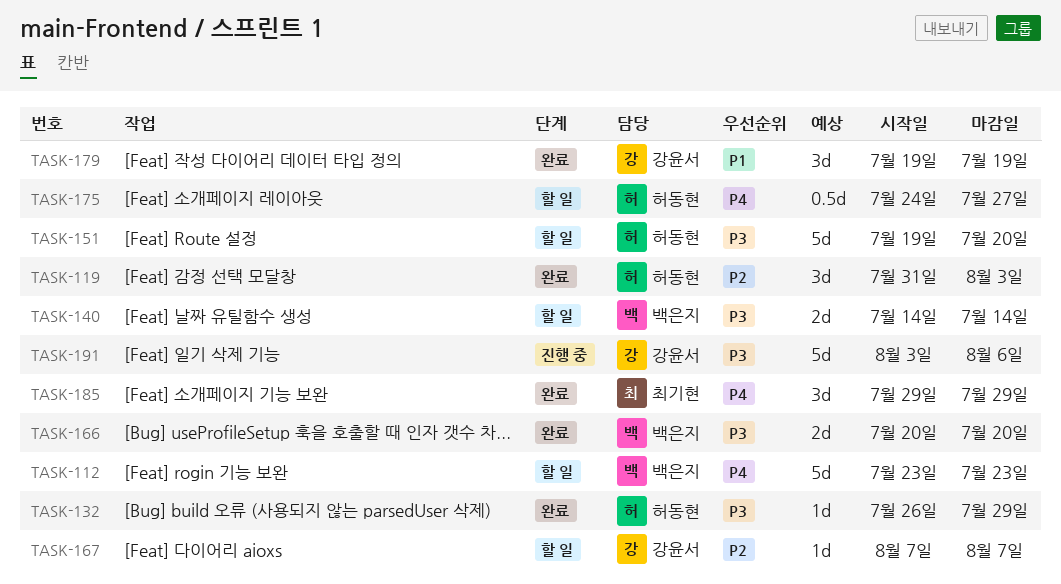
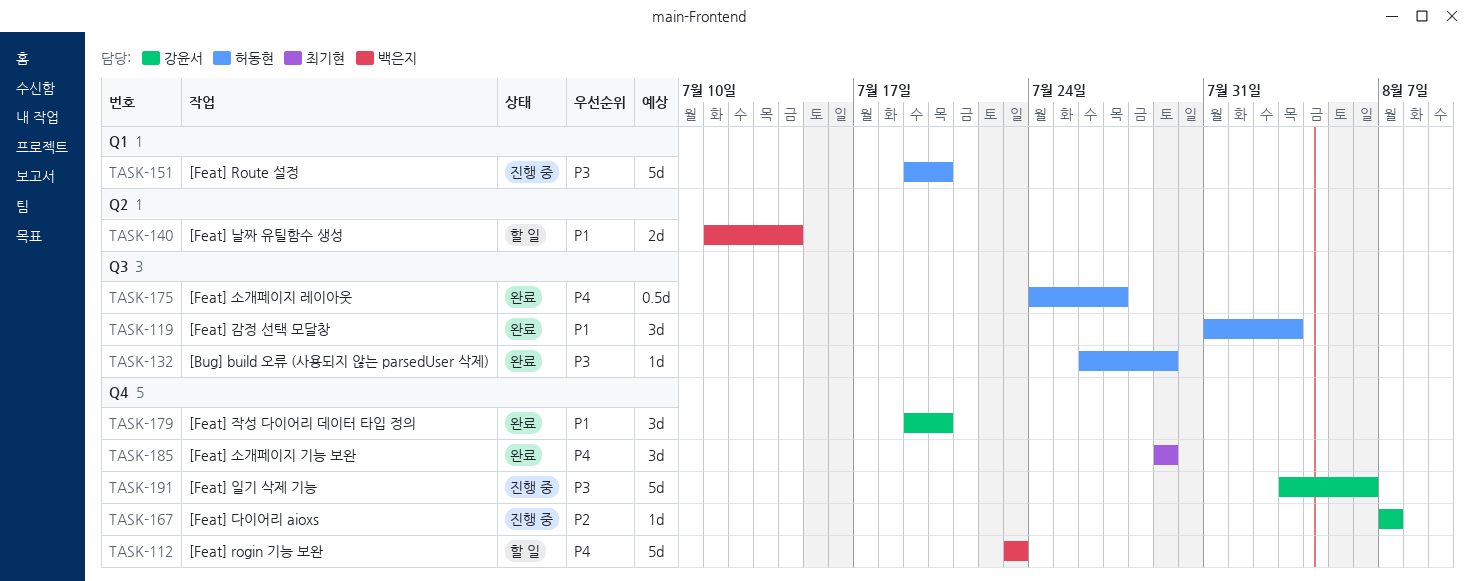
TASK-119, priority: P2 -> P1
TASK-140, priority: P3 -> P1
TASK-140, start: Jul 14 -> Jul 11
TASK-151, status: 할 일 -> 진행 중
TASK-166: present -> none
TASK-167, status: 할 일 -> 진행 중
TASK-175, status: 할 일 -> 완료
TASK-179, due: Jul 19 -> Jul 20

